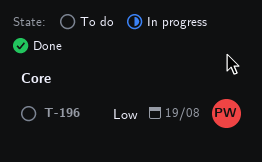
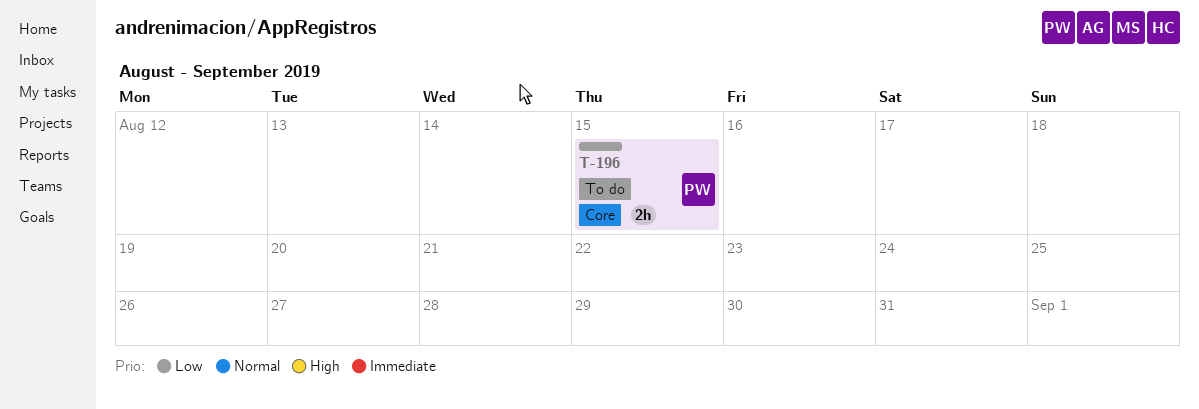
T-196, due: Aug 19 -> Aug 15

